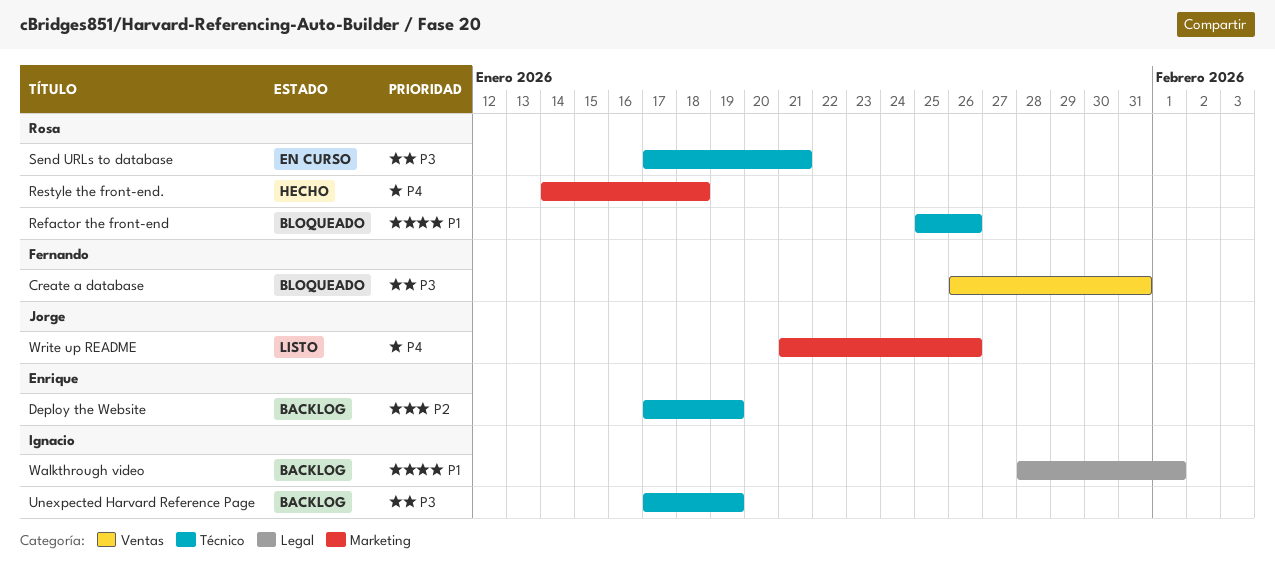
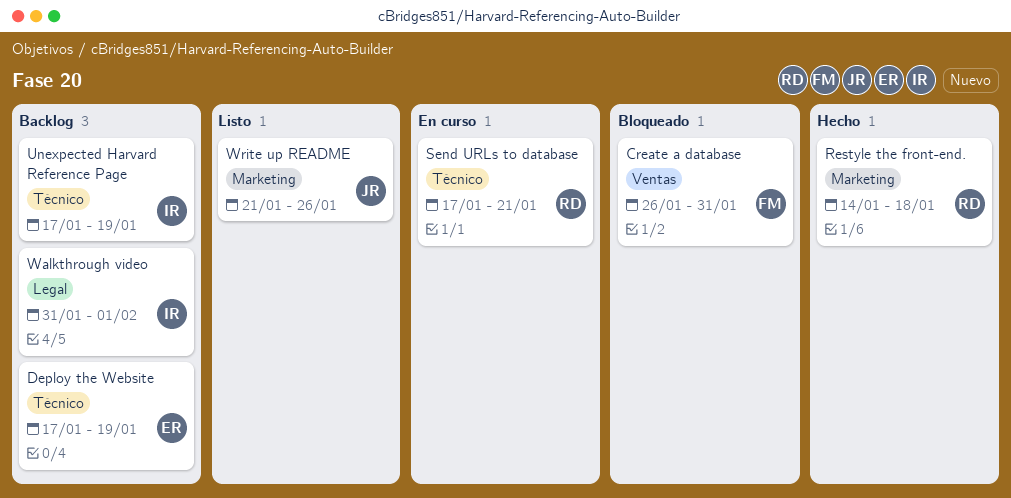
Refactor the front-end: present -> none
Walkthrough video, start: Jan 28 -> Jan 31

